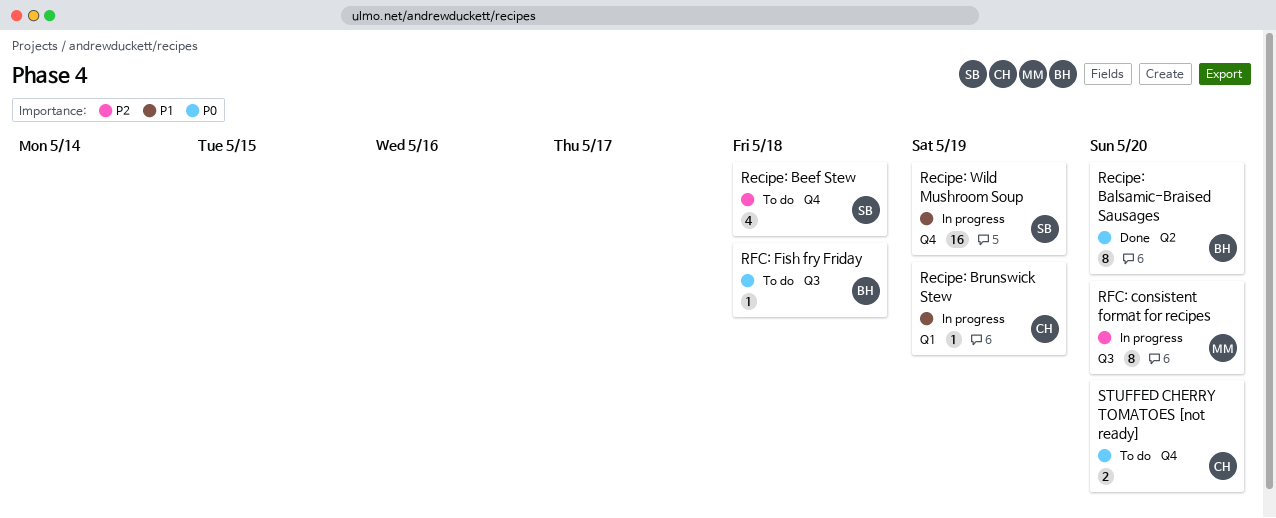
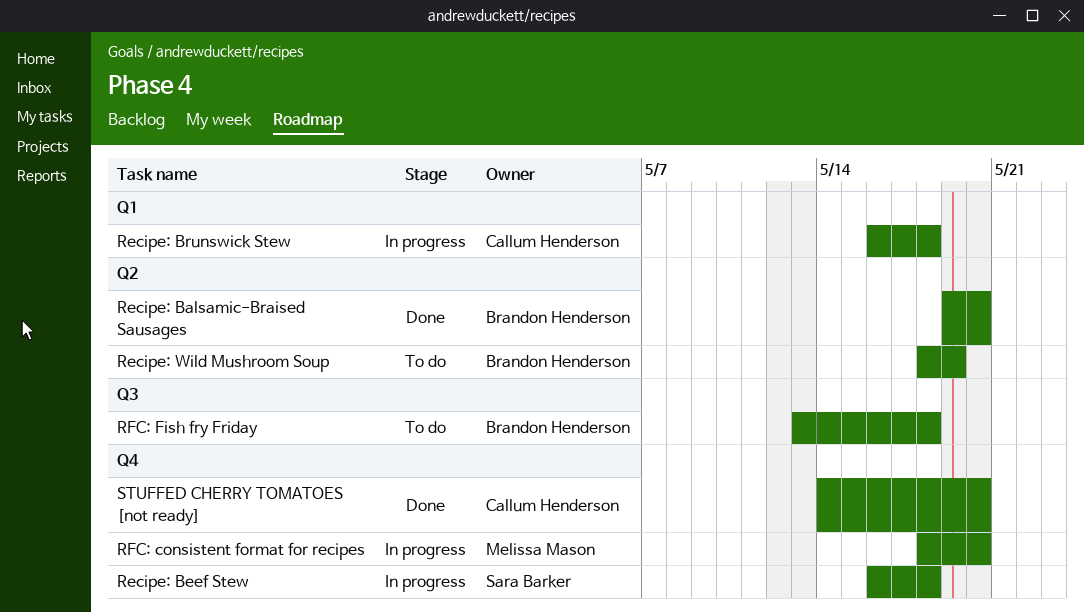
Recipe: Beef Stew, status: To do -> In progress
Recipe: Brunswick Stew, due: May 19 -> May 18
Recipe: Wild Mushroom Soup, status: In progress -> To do
Recipe: Wild Mushroom Soup, owner: Sara Barker -> Brandon Henderson
Recipe: Wild Mushroom Soup, label: Q4 -> Q2
RFC: consistent format for recipes, label: Q3 -> Q4
STUFFED CHERRY TOMATOES [not ready], status: To do -> Done

